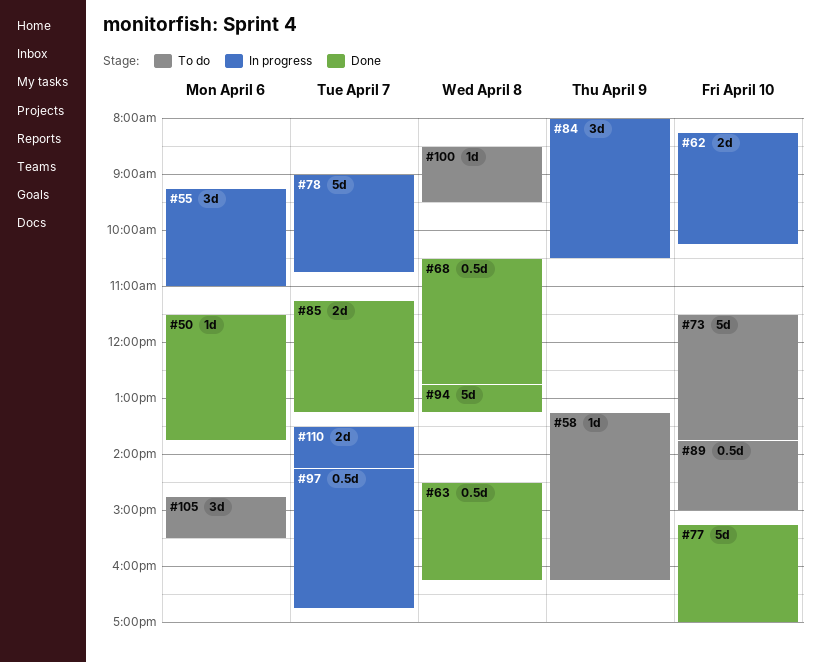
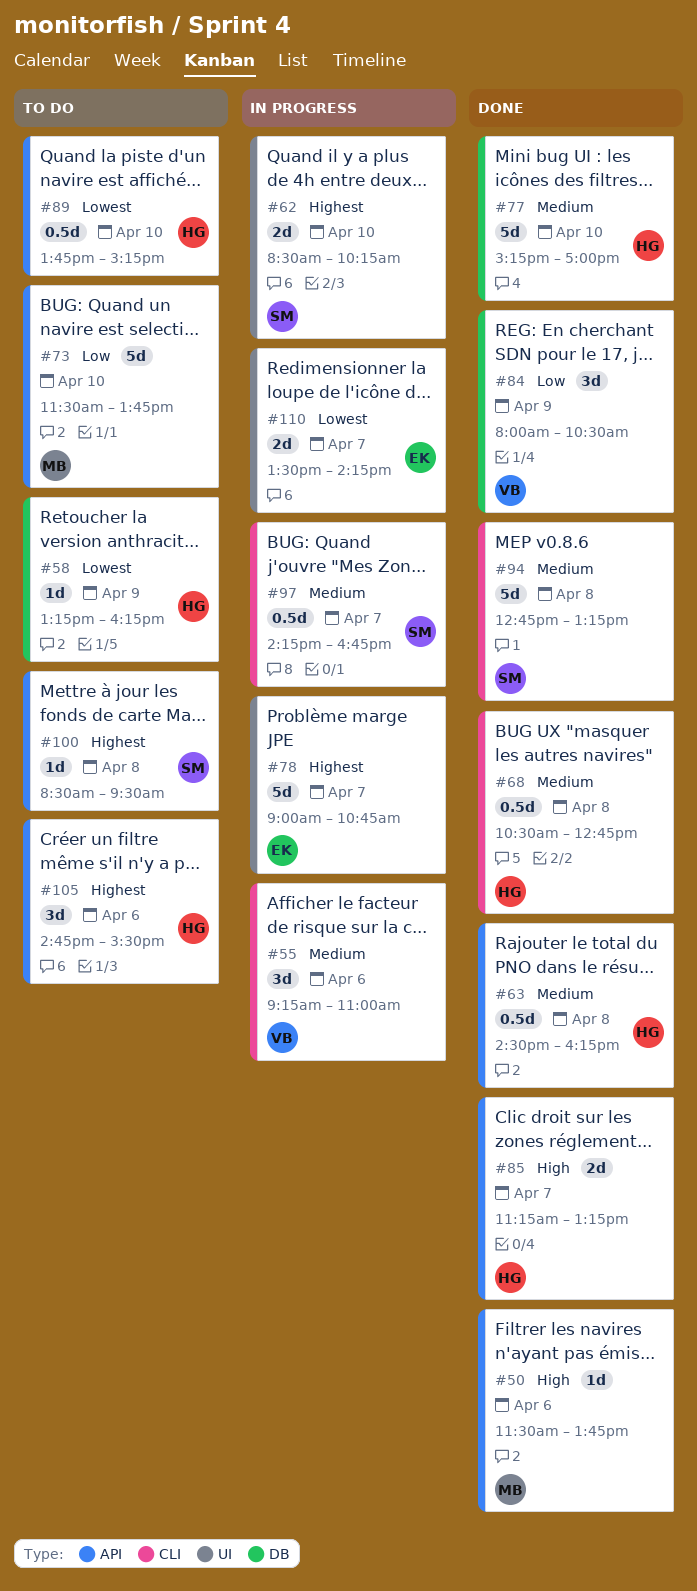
#62, begins: 08:15 -> 08:30
#84, status: In progress -> Done
#89, ends: 15:00 -> 15:15

